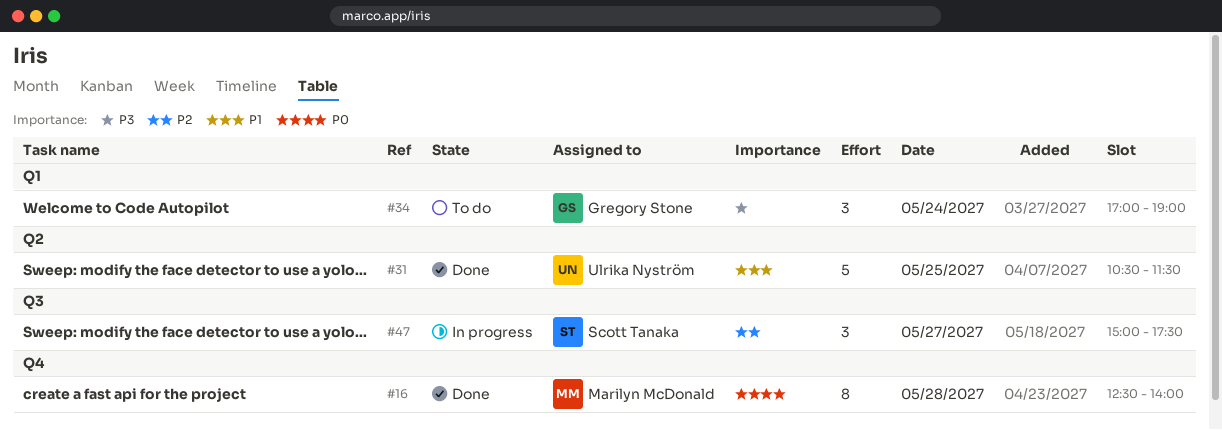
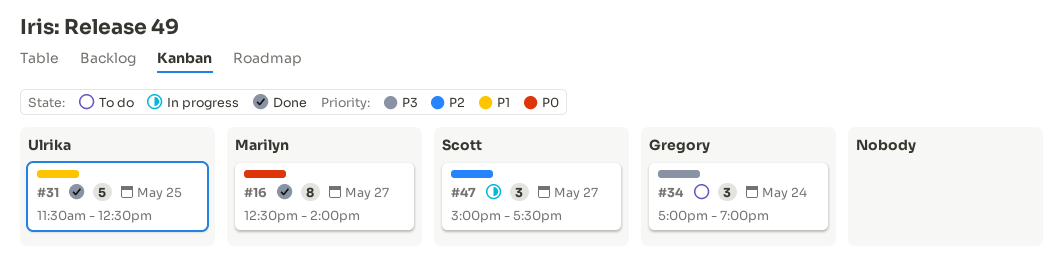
#16, day: May 28 -> May 27
#31, begins: 10:30 -> 11:30
#31, ends: 11:30 -> 12:30

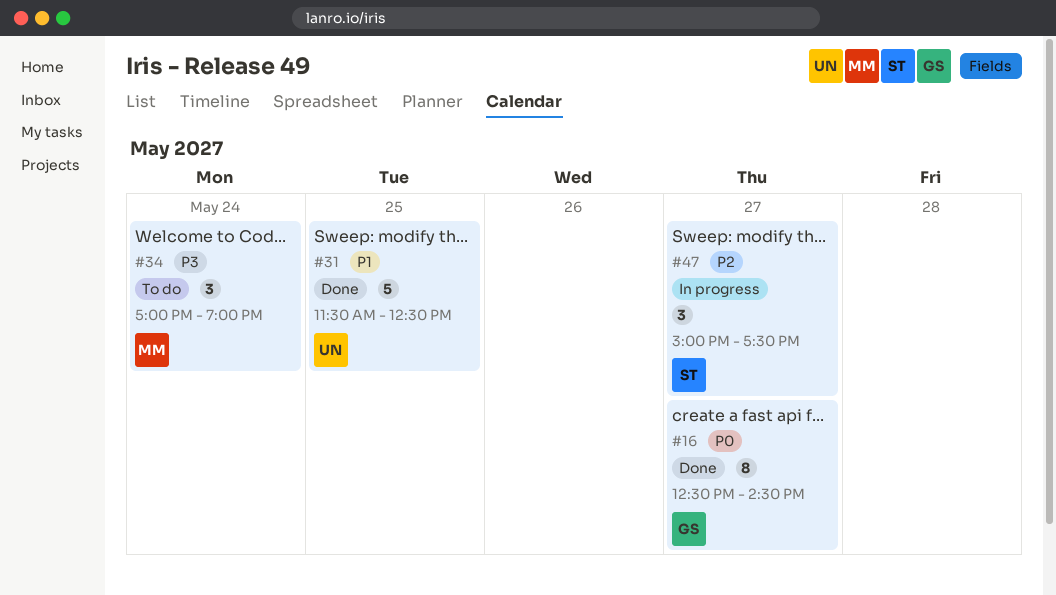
#16, owner: Marilyn -> Gregory
#16, ends: 14:00 -> 14:30
#34, owner: Gregory -> Marilyn

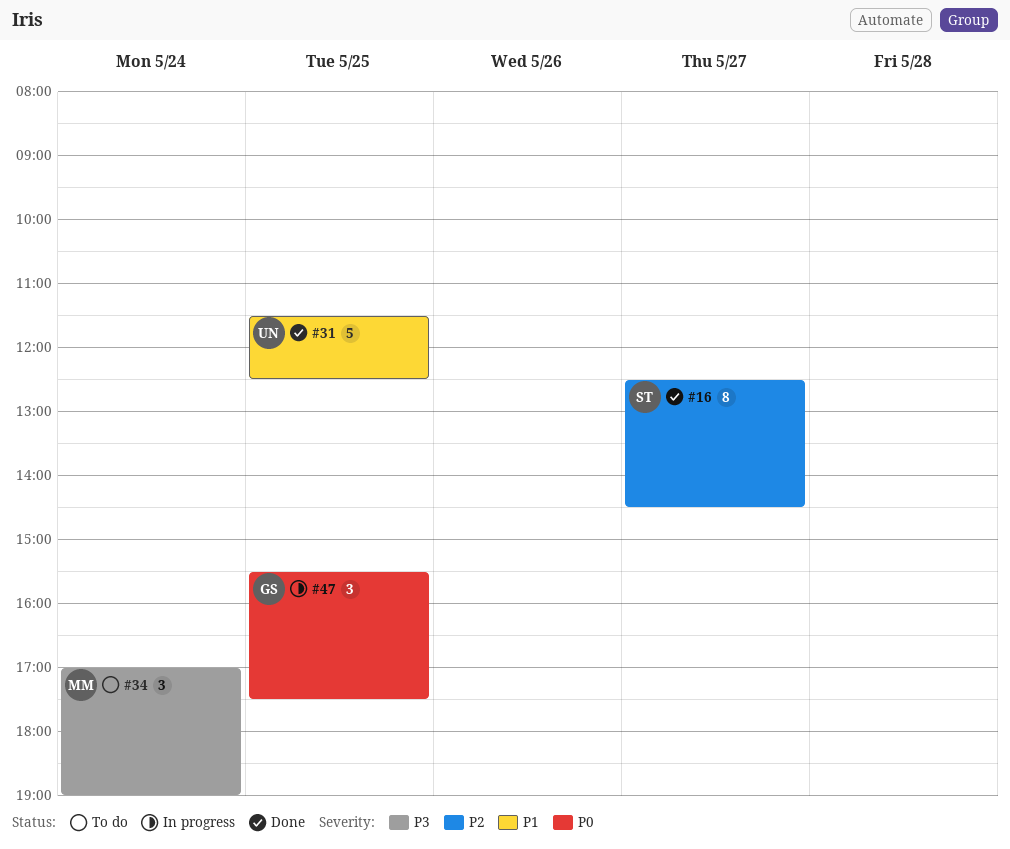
#16, owner: GS -> ST
#16, priority: P0 -> P2
#47, owner: ST -> GS
#47, priority: P2 -> P0
#47, day: May 27 -> May 25
#47, begins: 15:00 -> 15:30

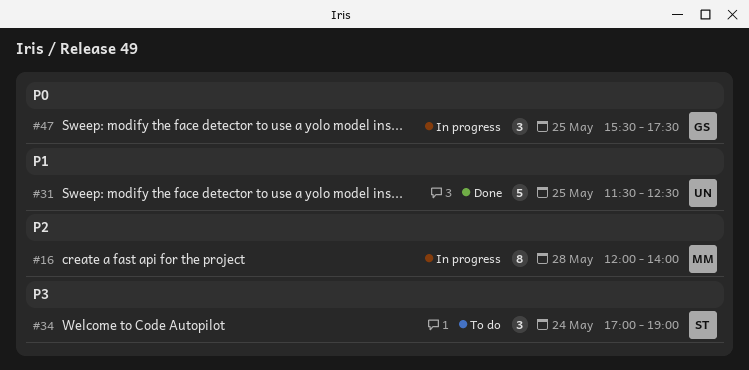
#16, status: Done -> In progress
#16, owner: ST -> MM
#16, day: May 27 -> May 28
#16, begins: 12:30 -> 12:00
#16, ends: 14:30 -> 14:00
#34, owner: MM -> ST

